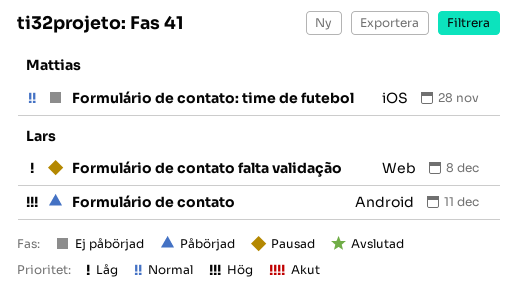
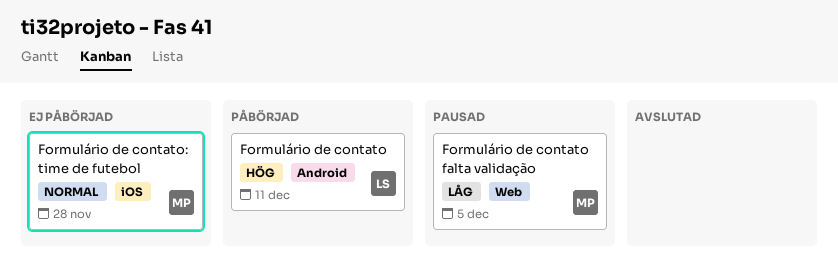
Formulário de contato falta validação, owner: Lars -> Mattias
Formulário de contato falta validação, due: Dec 8 -> Dec 5

